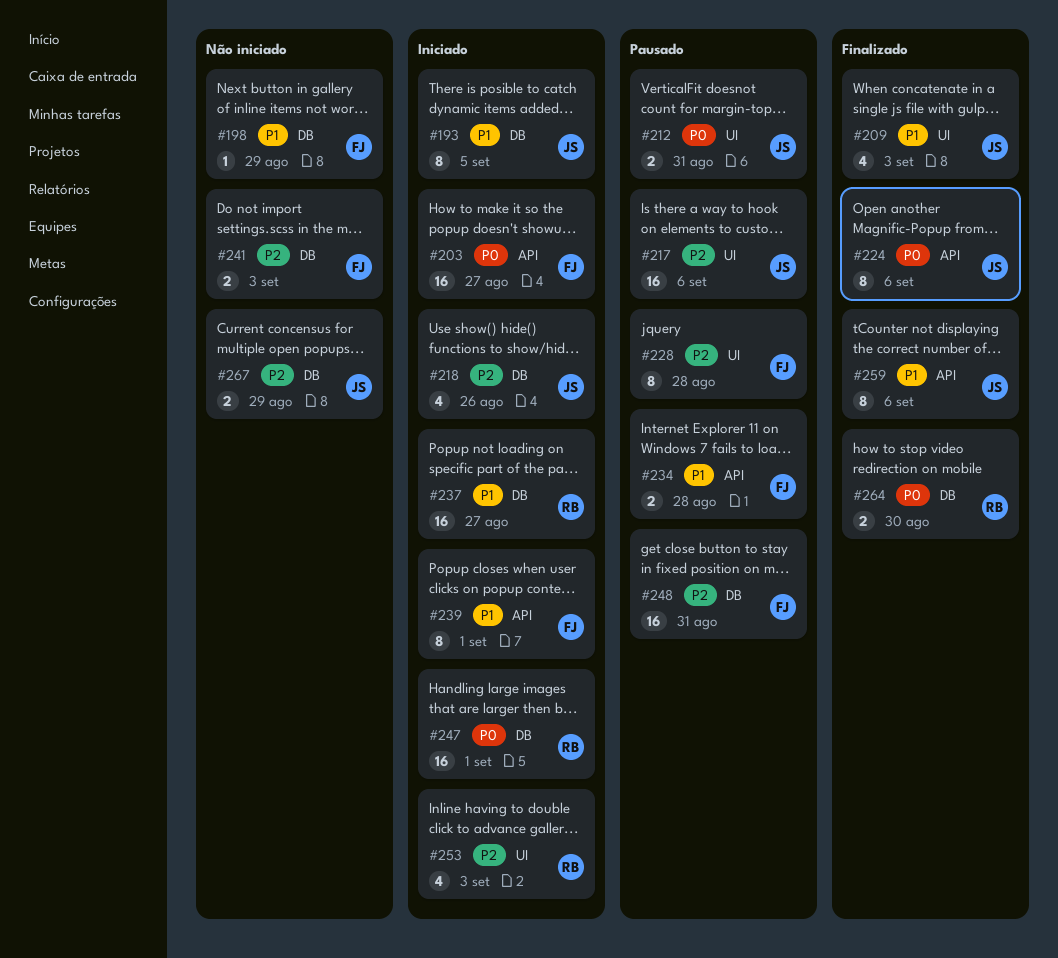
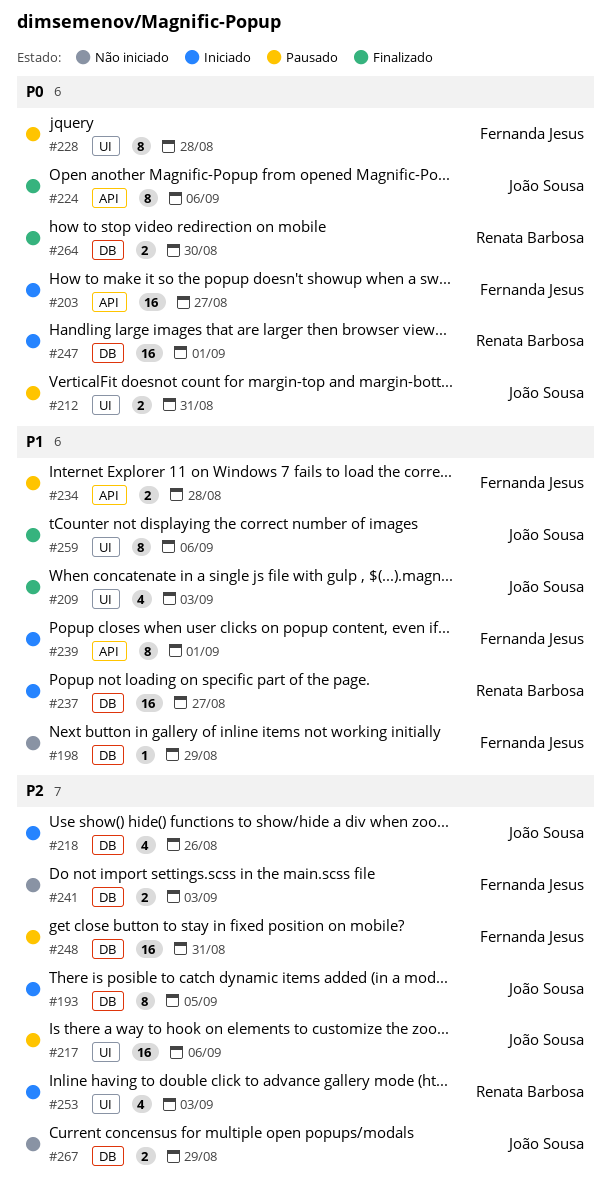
#193, priority: P1 -> P2
#228, priority: P2 -> P0
#259, label: API -> UI

